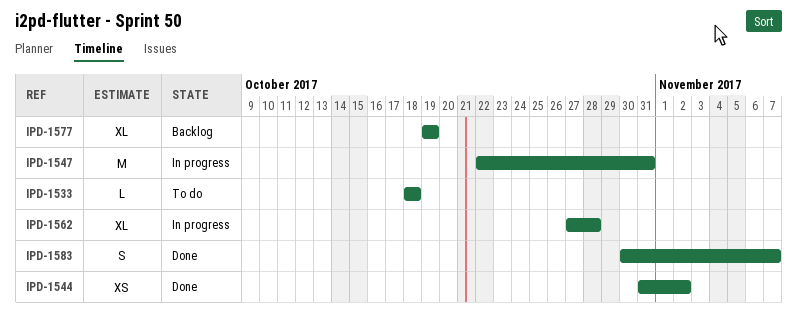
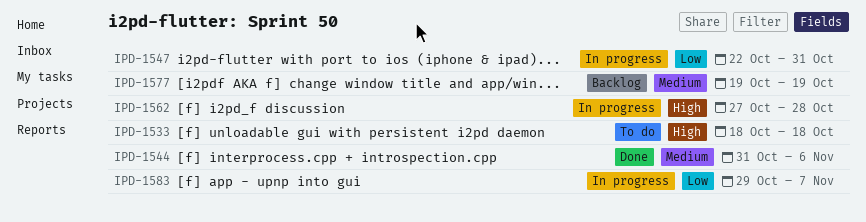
IPD-1544, due: Nov 2 -> Nov 6
IPD-1583, status: Done -> In progress
IPD-1583, start: Oct 30 -> Oct 29

